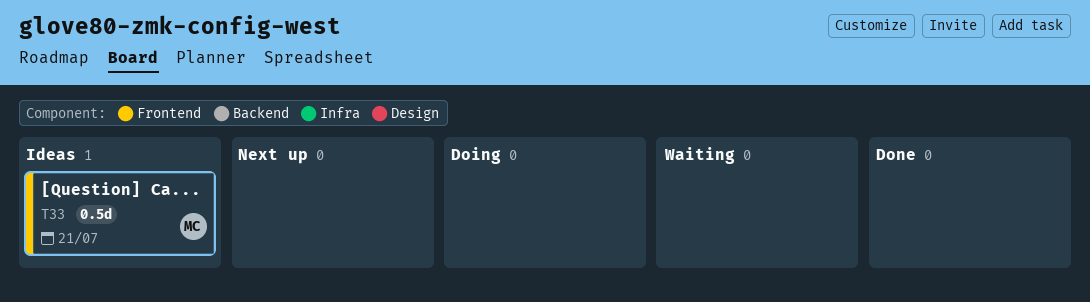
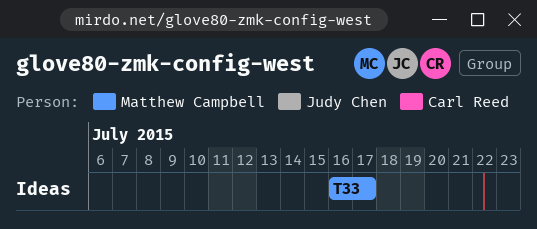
T33, due: Jul 21 -> Jul 17

